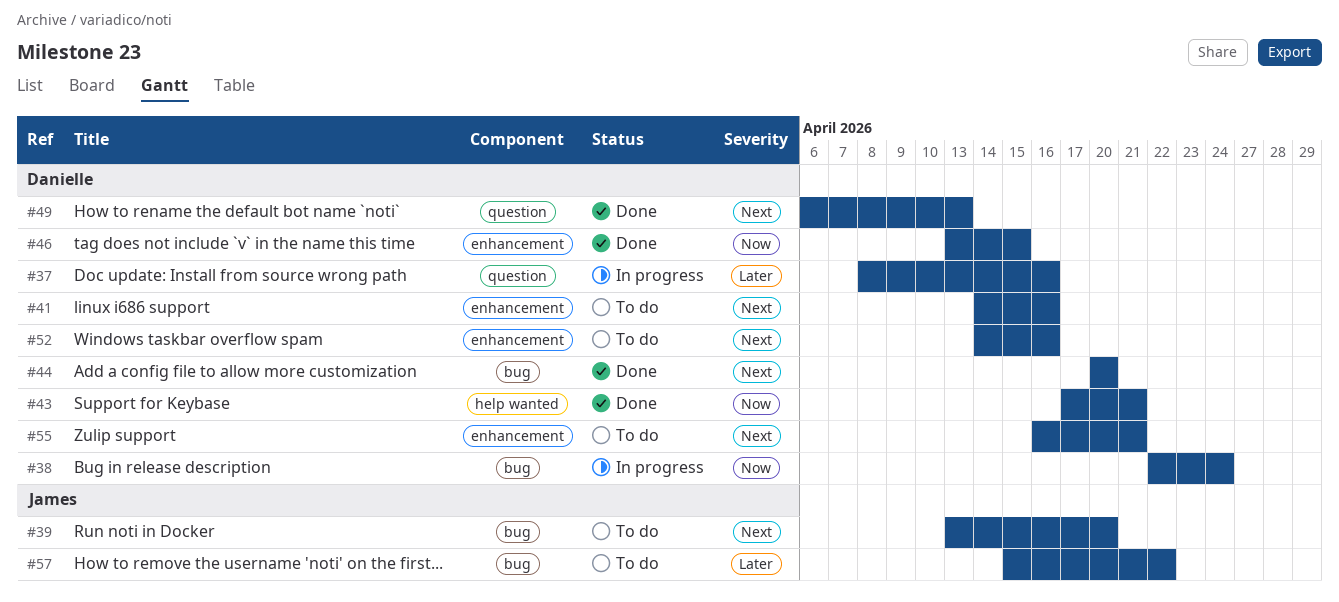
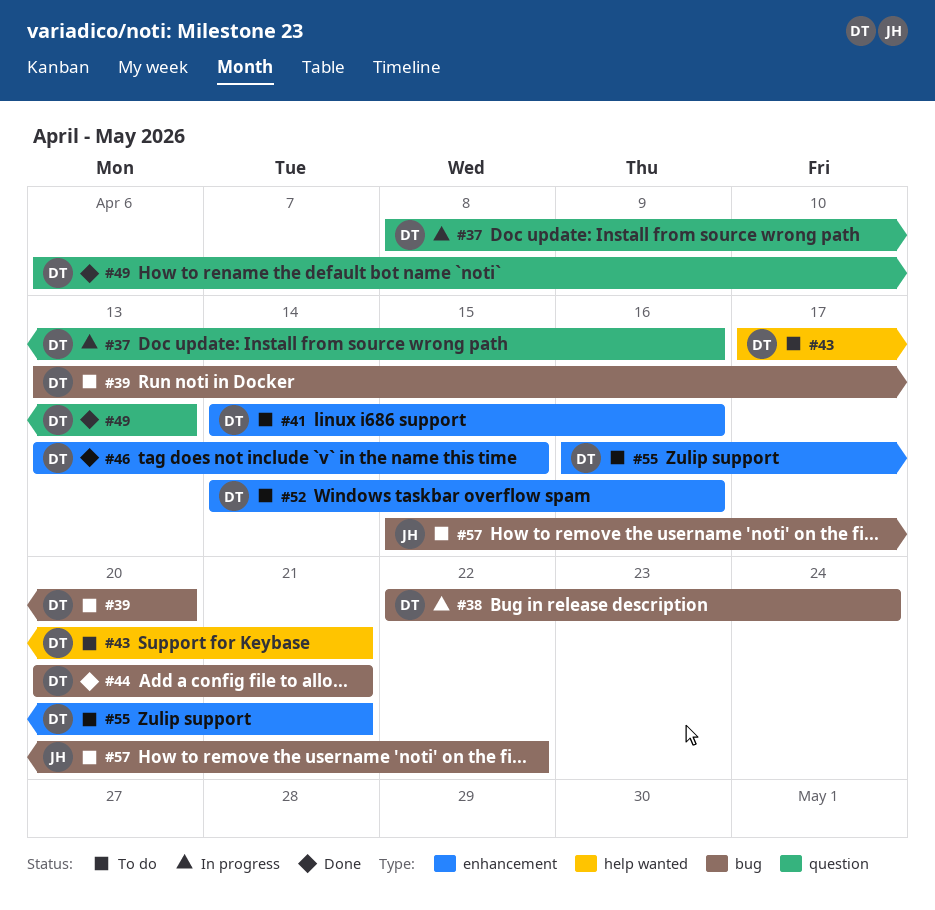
#39, owner: James -> Danielle
#43, status: Done -> To do
#44, due: Apr 20 -> Apr 21

